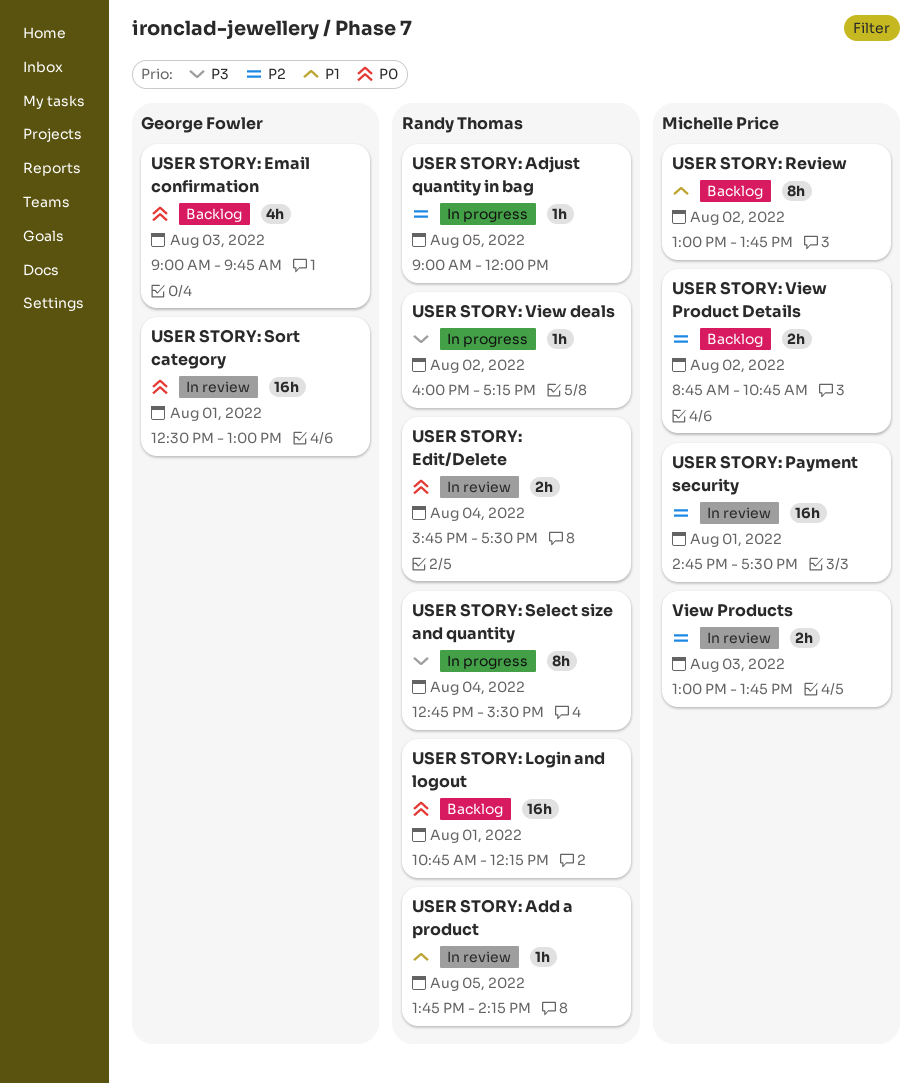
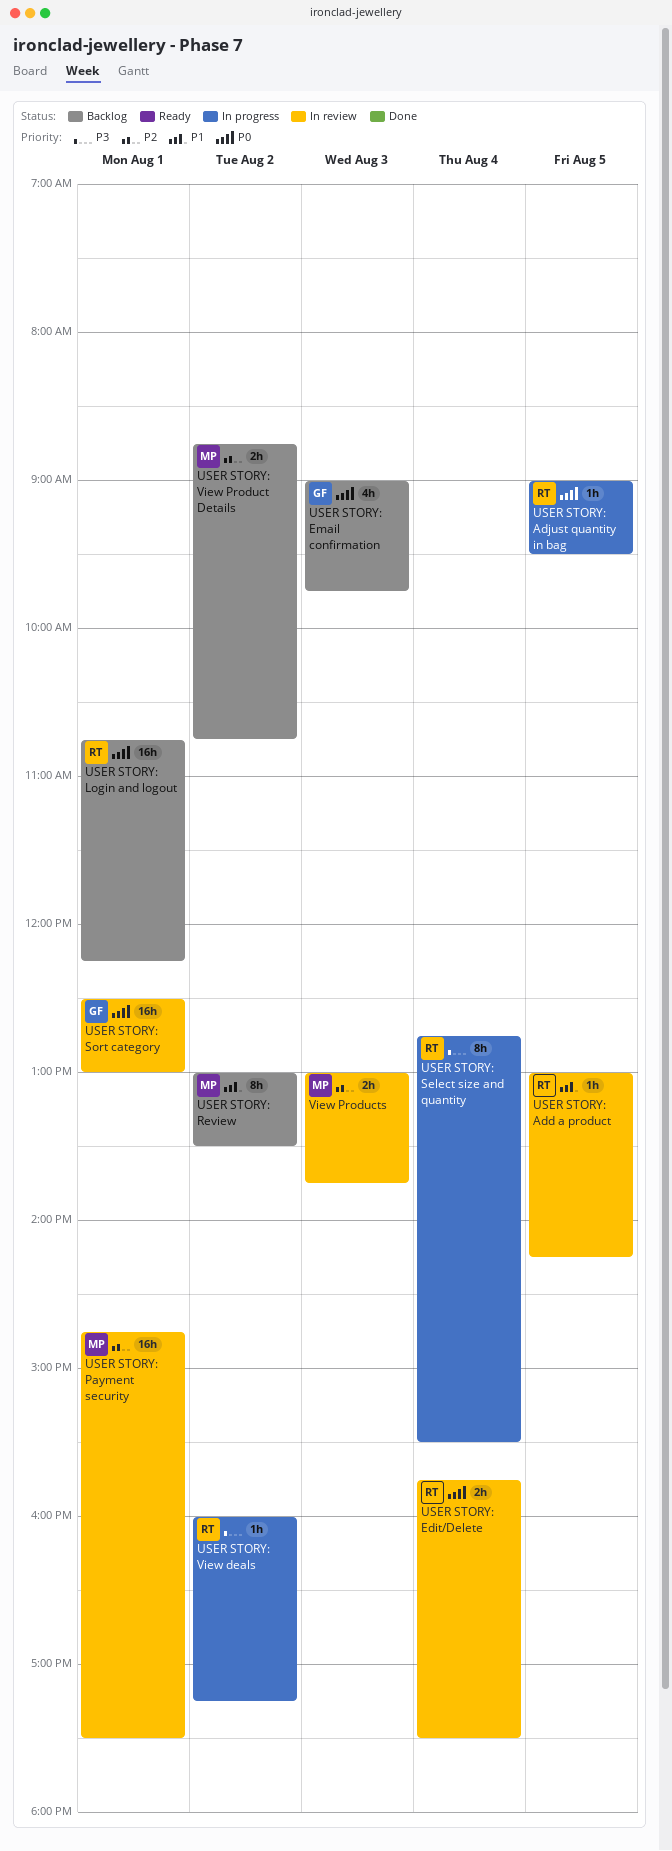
USER STORY: Add a product, begins: 13:45 -> 13:00
USER STORY: Adjust quantity in bag, priority: P2 -> P0
USER STORY: Adjust quantity in bag, ends: 12:00 -> 09:30
USER STORY: Review, ends: 13:45 -> 13:30

